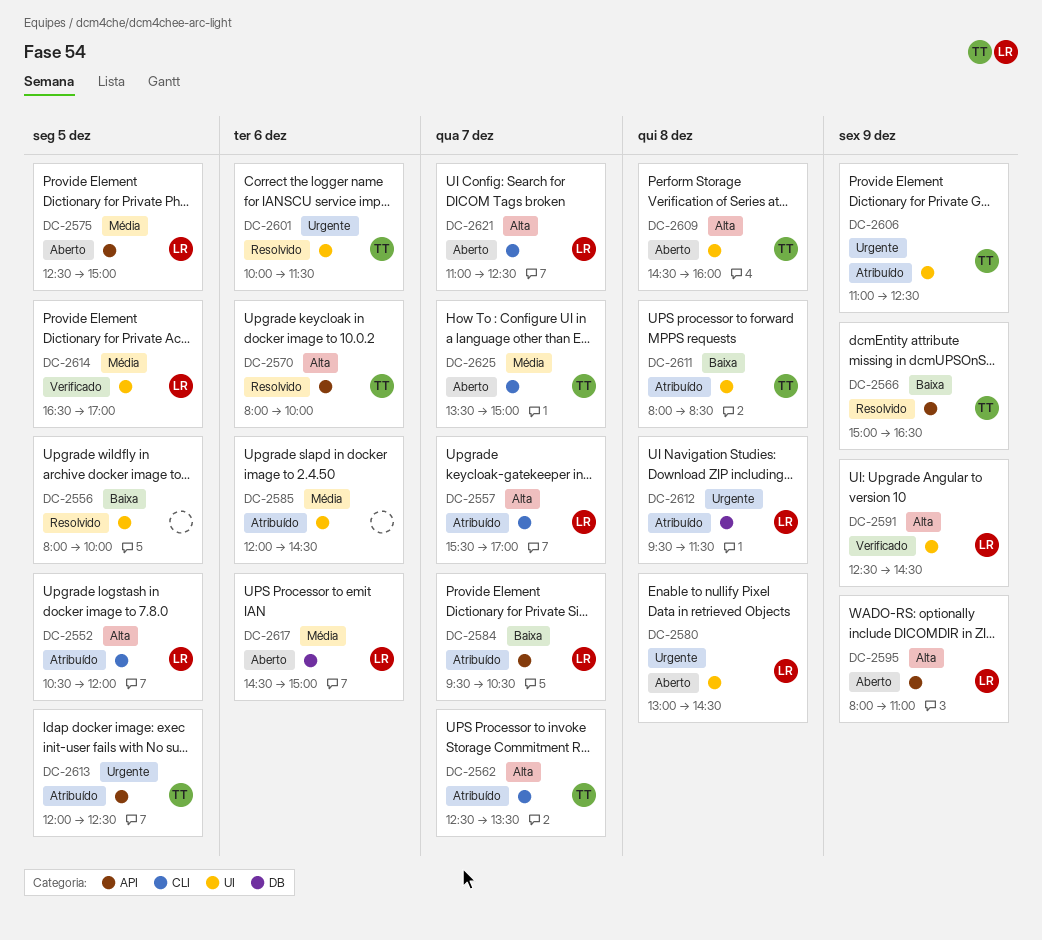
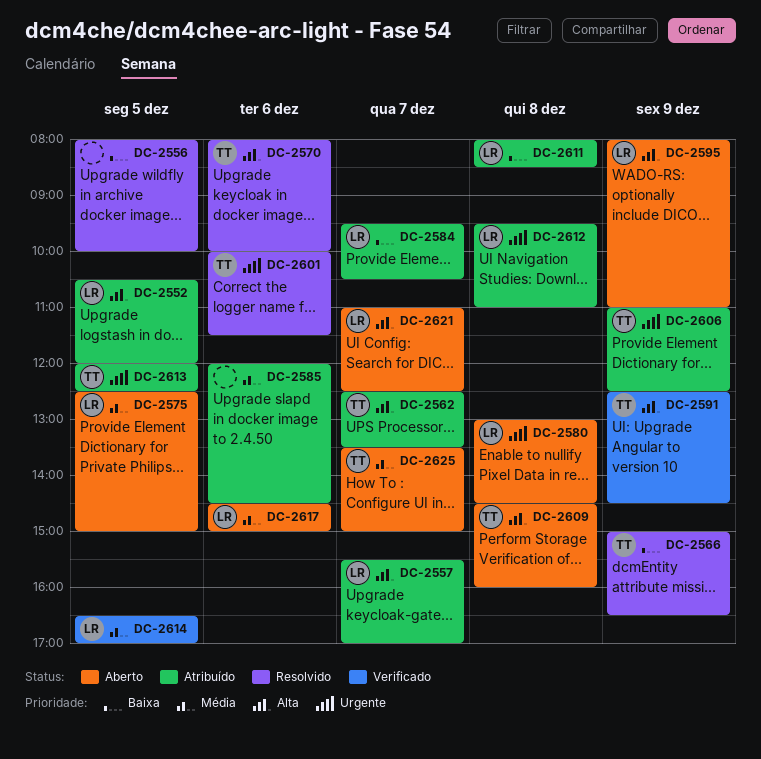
DC-2591, owner: LR -> TT
DC-2611, owner: TT -> LR
DC-2612, ends: 11:30 -> 11:00

